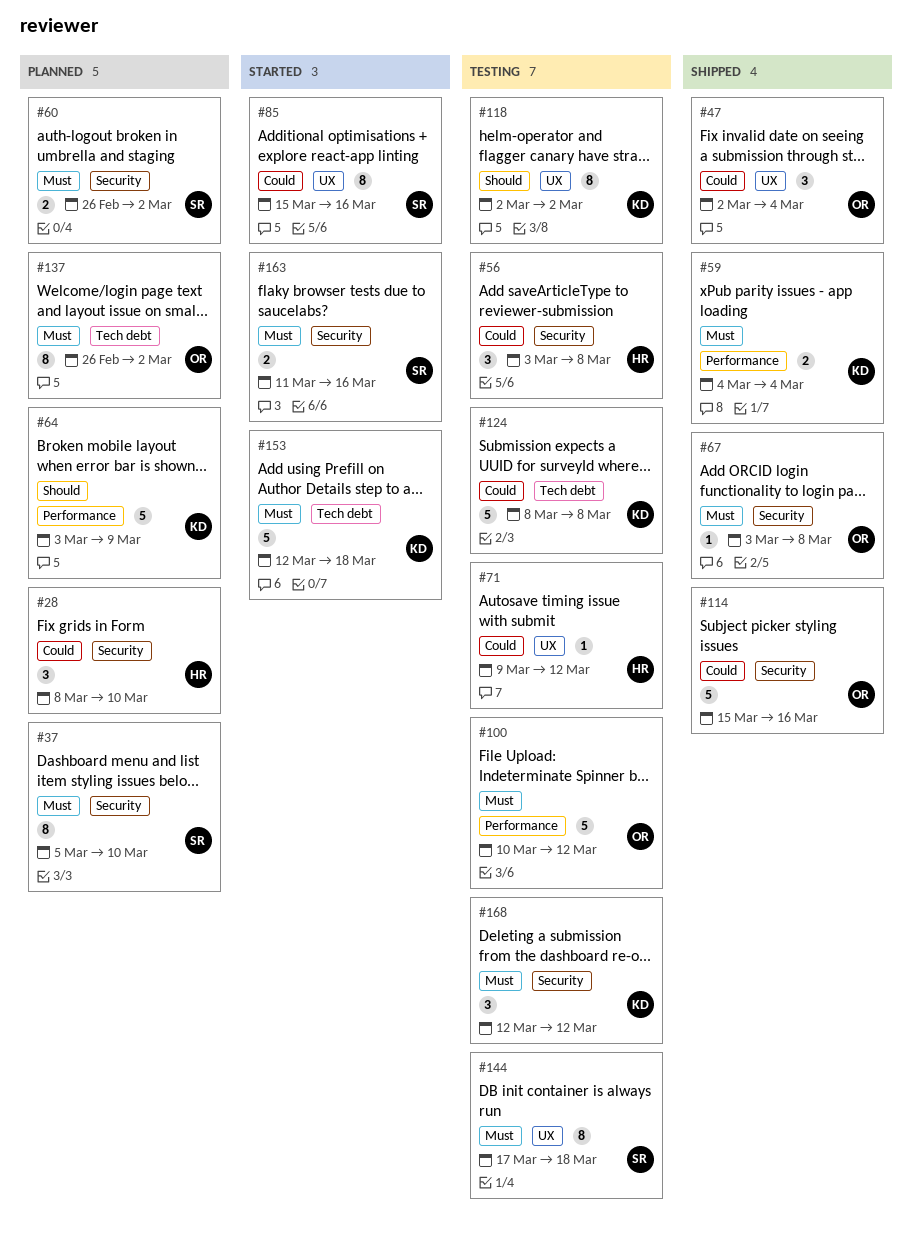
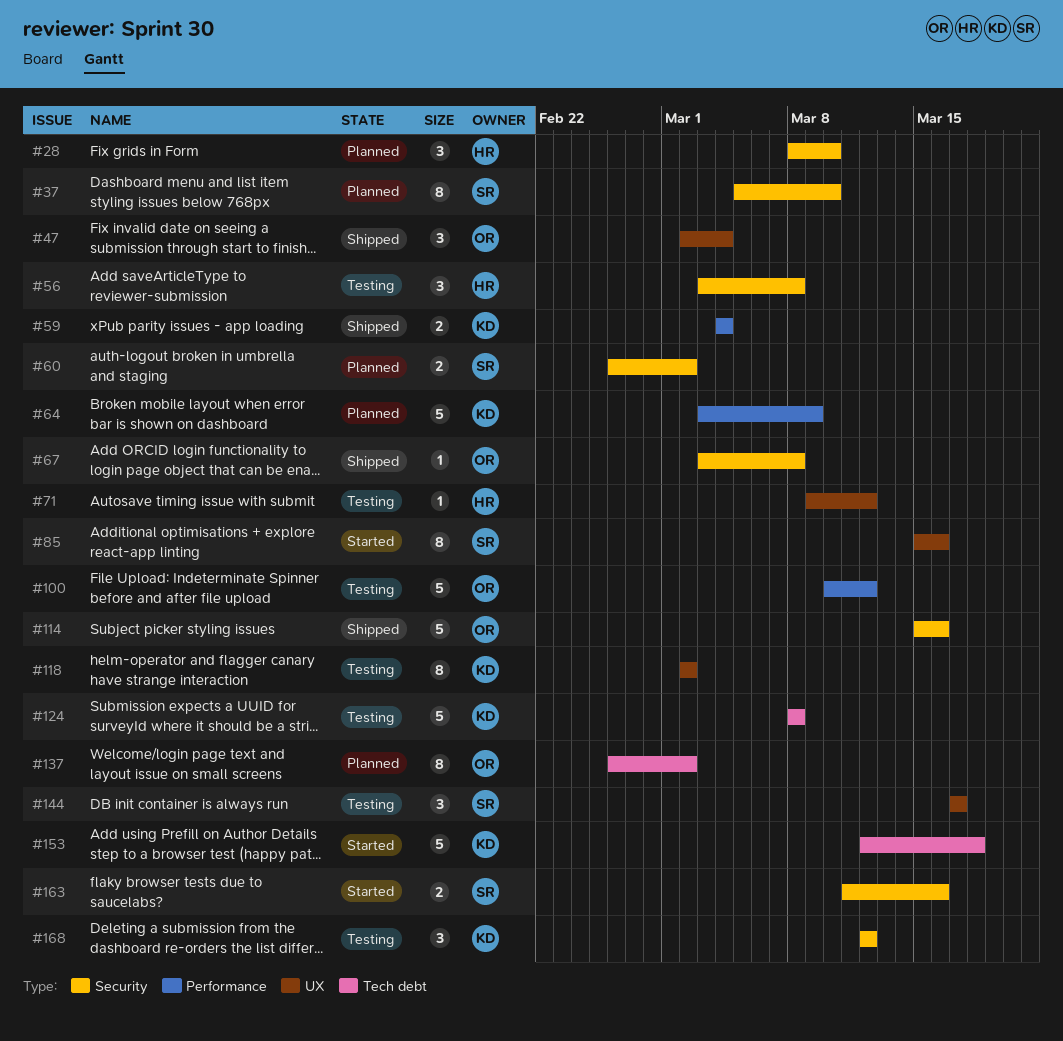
#144, estimate: 8 -> 3
#144, due: Mar 18 -> Mar 17

